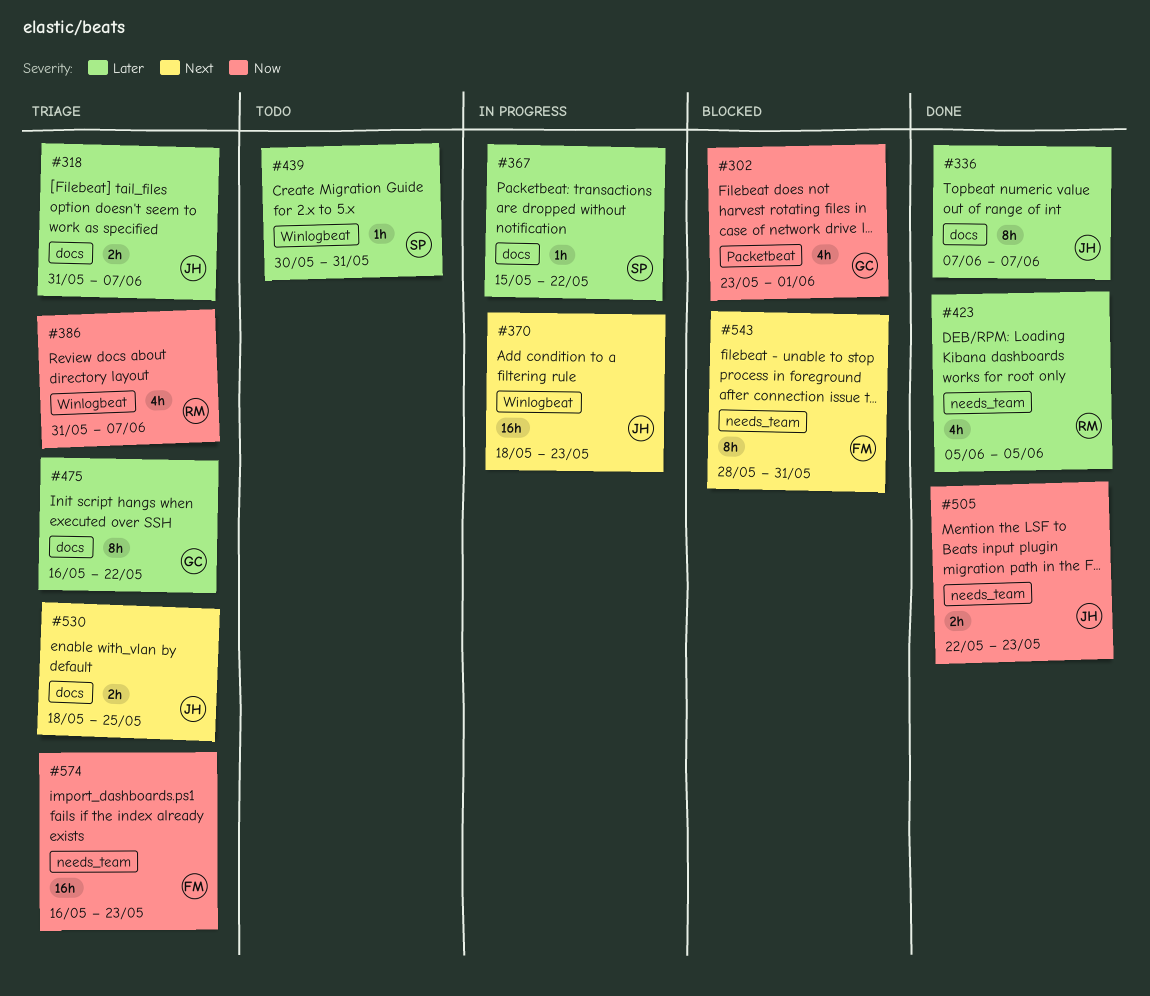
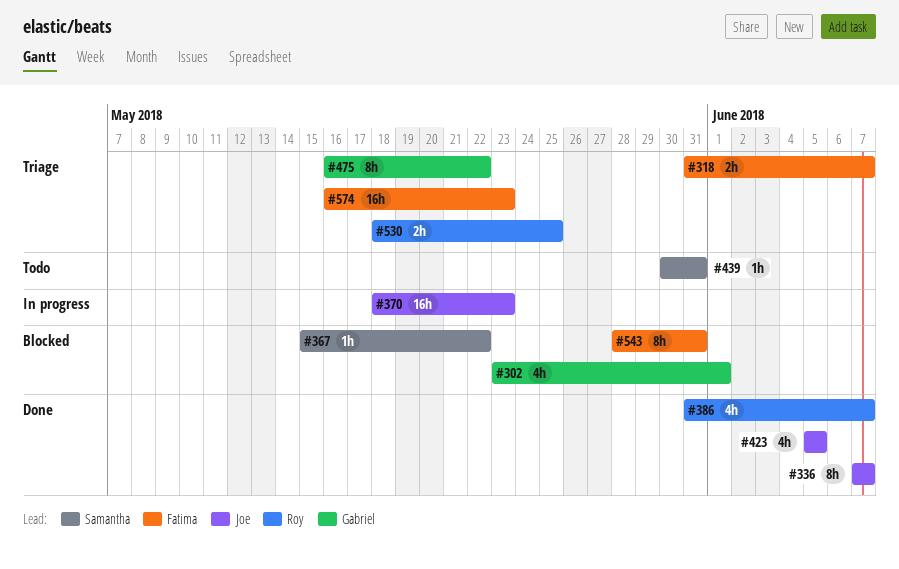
#318, owner: Joe -> Fatima
#367, status: In progress -> Blocked
#386, status: Triage -> Done
#423, owner: Roy -> Joe
#505: present -> none
#530, owner: Joe -> Roy

